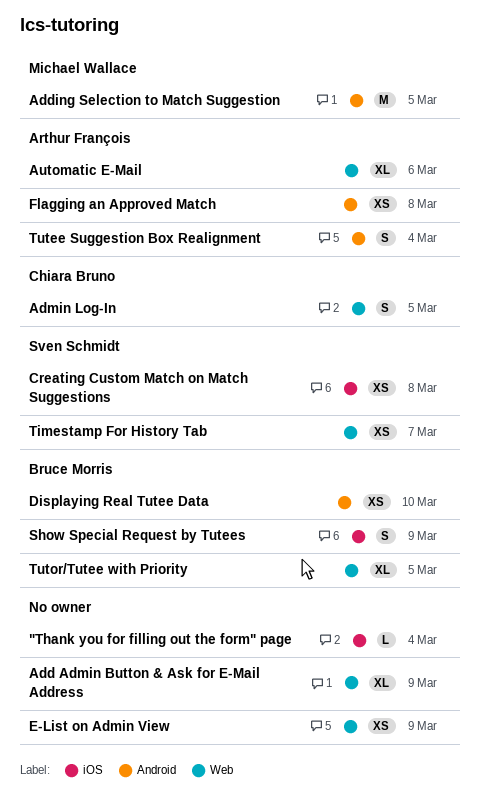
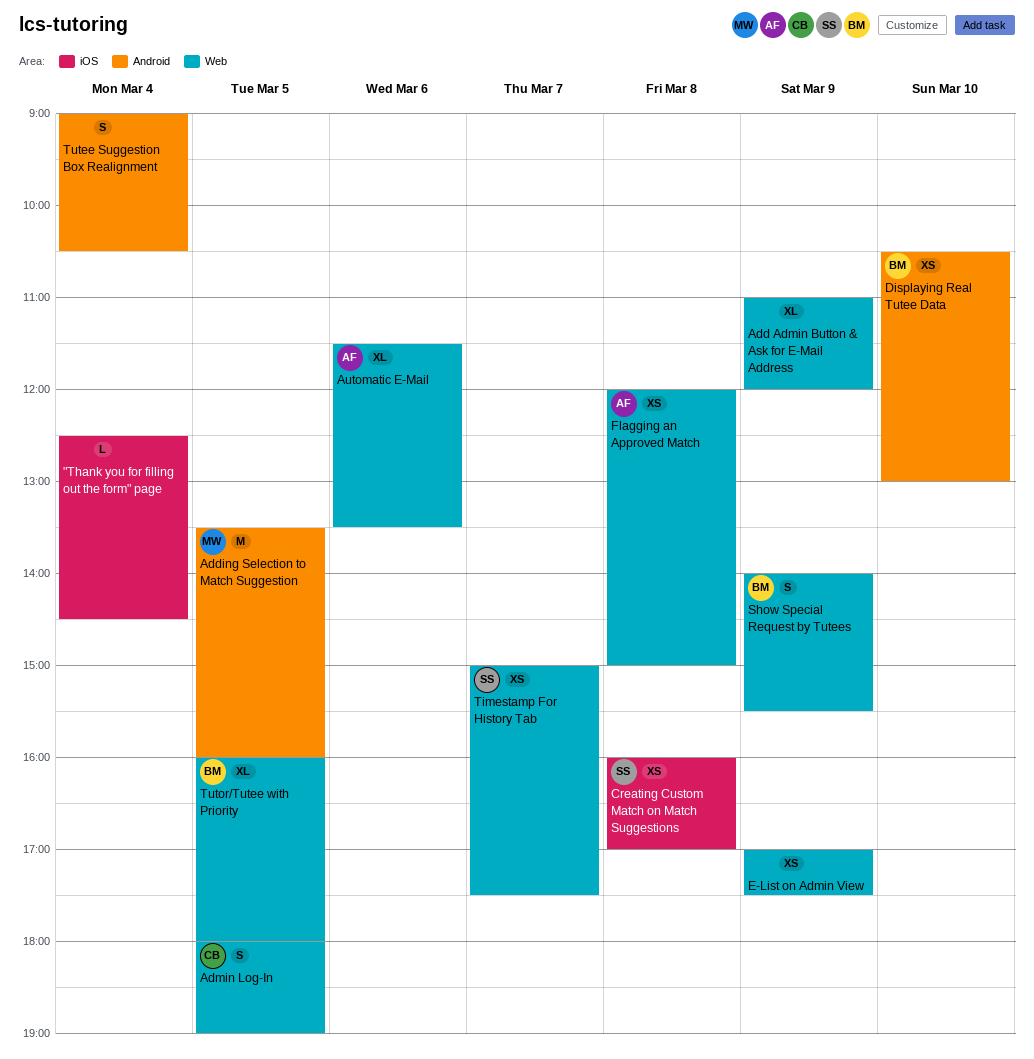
Flagging an Approved Match, label: Android -> Web
Show Special Request by Tutees, label: iOS -> Web
Tutee Suggestion Box Realignment, owner: Arthur François -> none

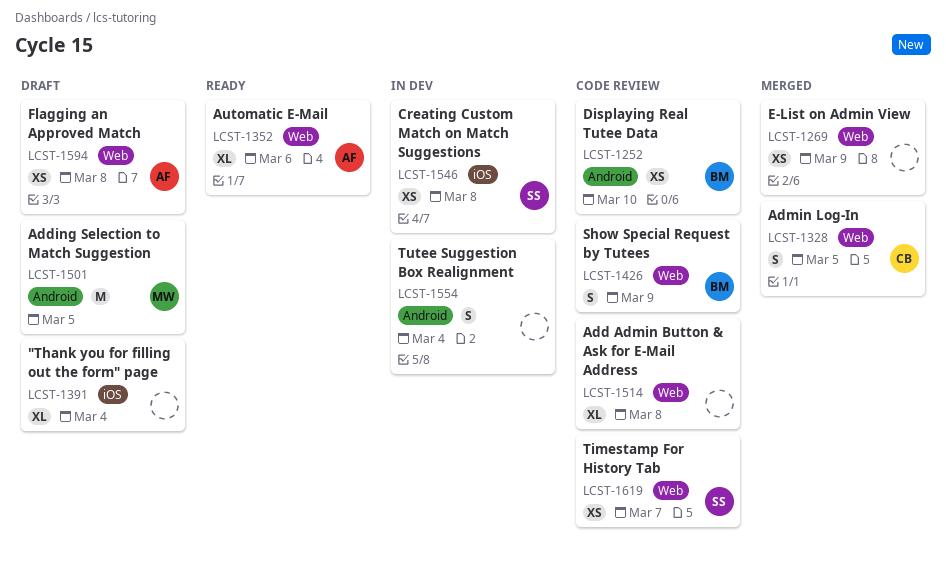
"Thank you for filling out the form" page, estimate: L -> XL
Add Admin Button & Ask for E-Mail Address, day: Mar 9 -> Mar 8
Tutor/Tutee with Priority: present -> none

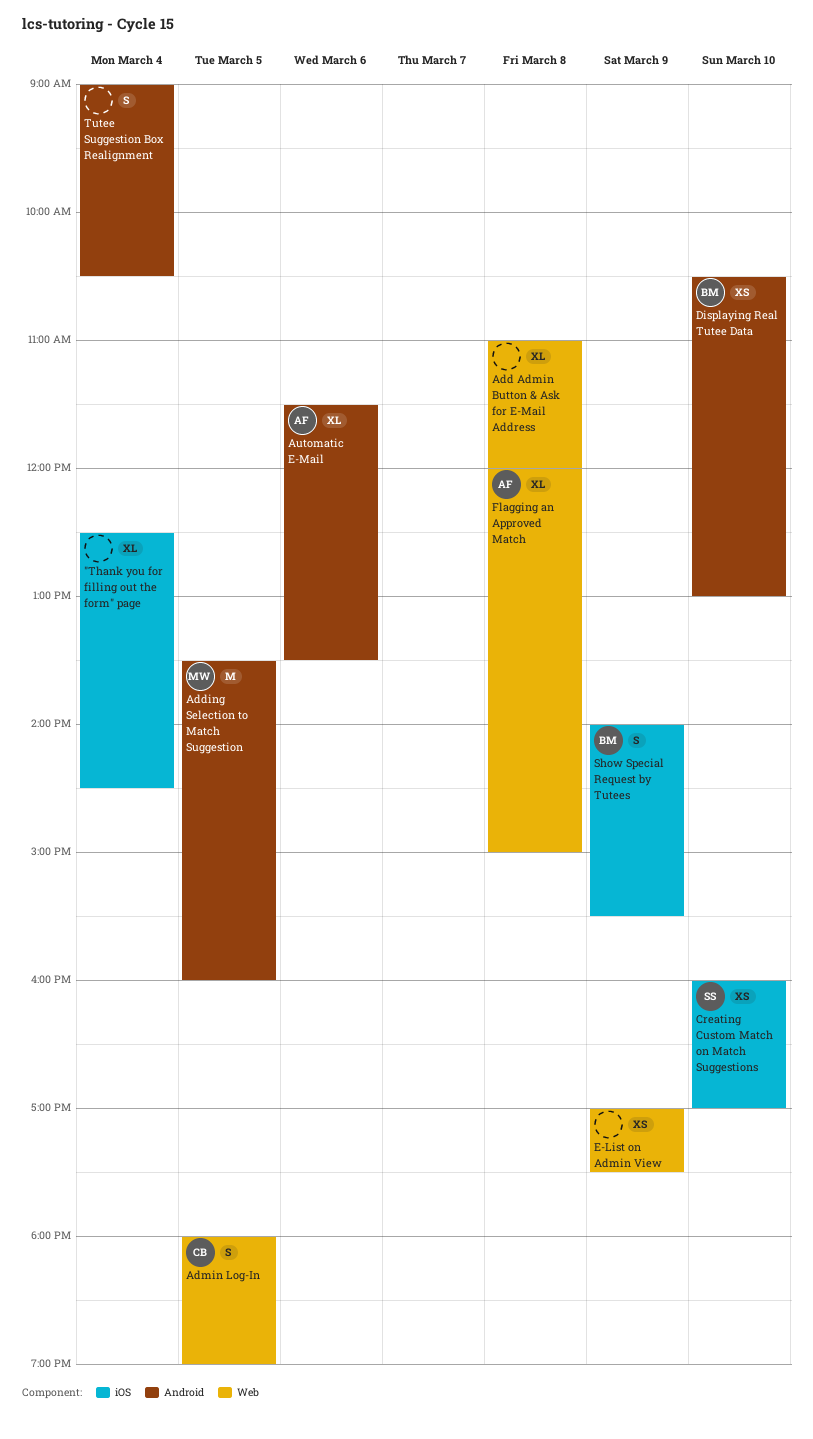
Automatic E-Mail, label: Web -> Android
Creating Custom Match on Match Suggestions, day: Mar 8 -> Mar 10
Flagging an Approved Match, estimate: XS -> XL
Show Special Request by Tutees, label: Web -> iOS
Timestamp For History Tab: present -> none

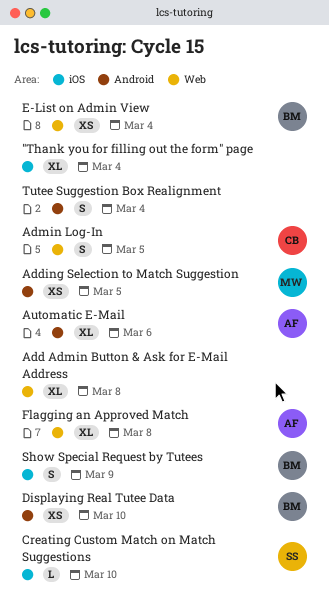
Adding Selection to Match Suggestion, estimate: M -> XS
Creating Custom Match on Match Suggestions, estimate: XS -> L
E-List on Admin View, owner: none -> BM
E-List on Admin View, day: Mar 9 -> Mar 4

